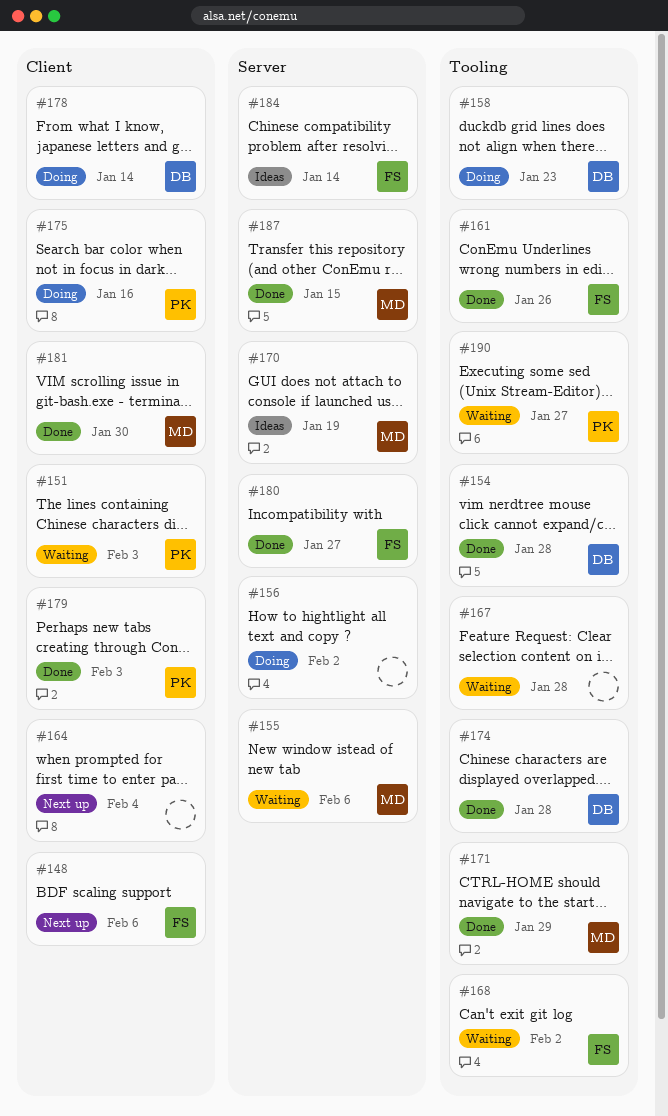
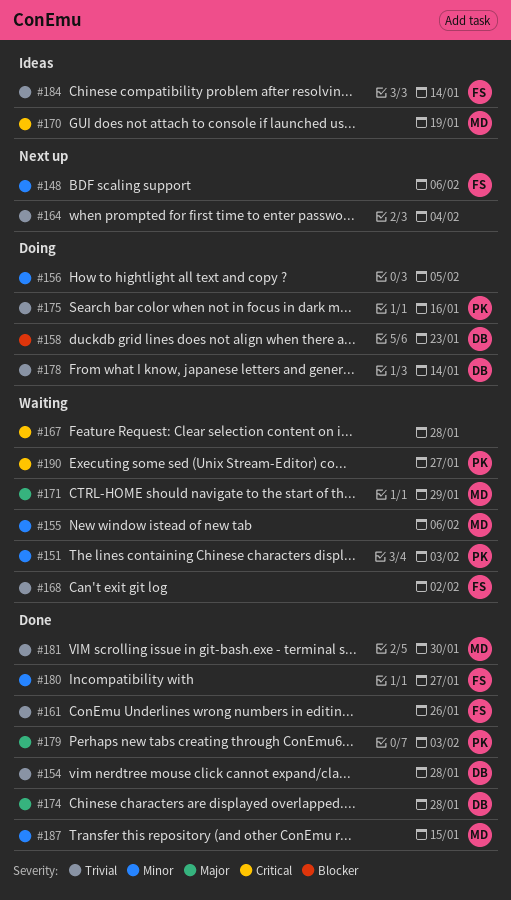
#156, due: Feb 2 -> Feb 5
#171, status: Done -> Waiting

